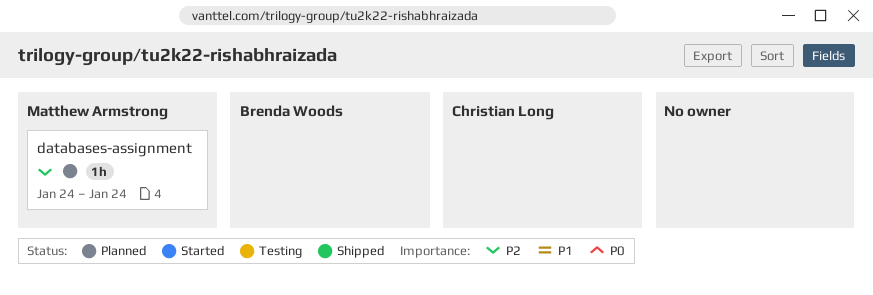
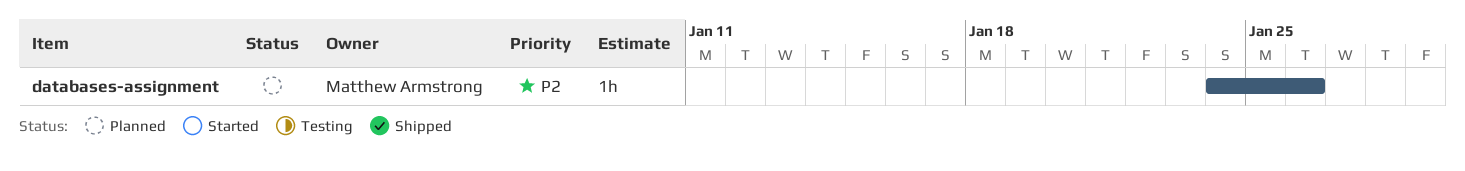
databases-assignment, due: Jan 24 -> Jan 26

